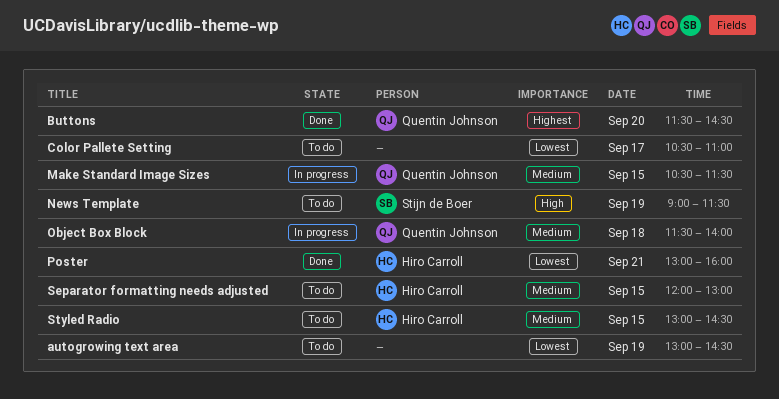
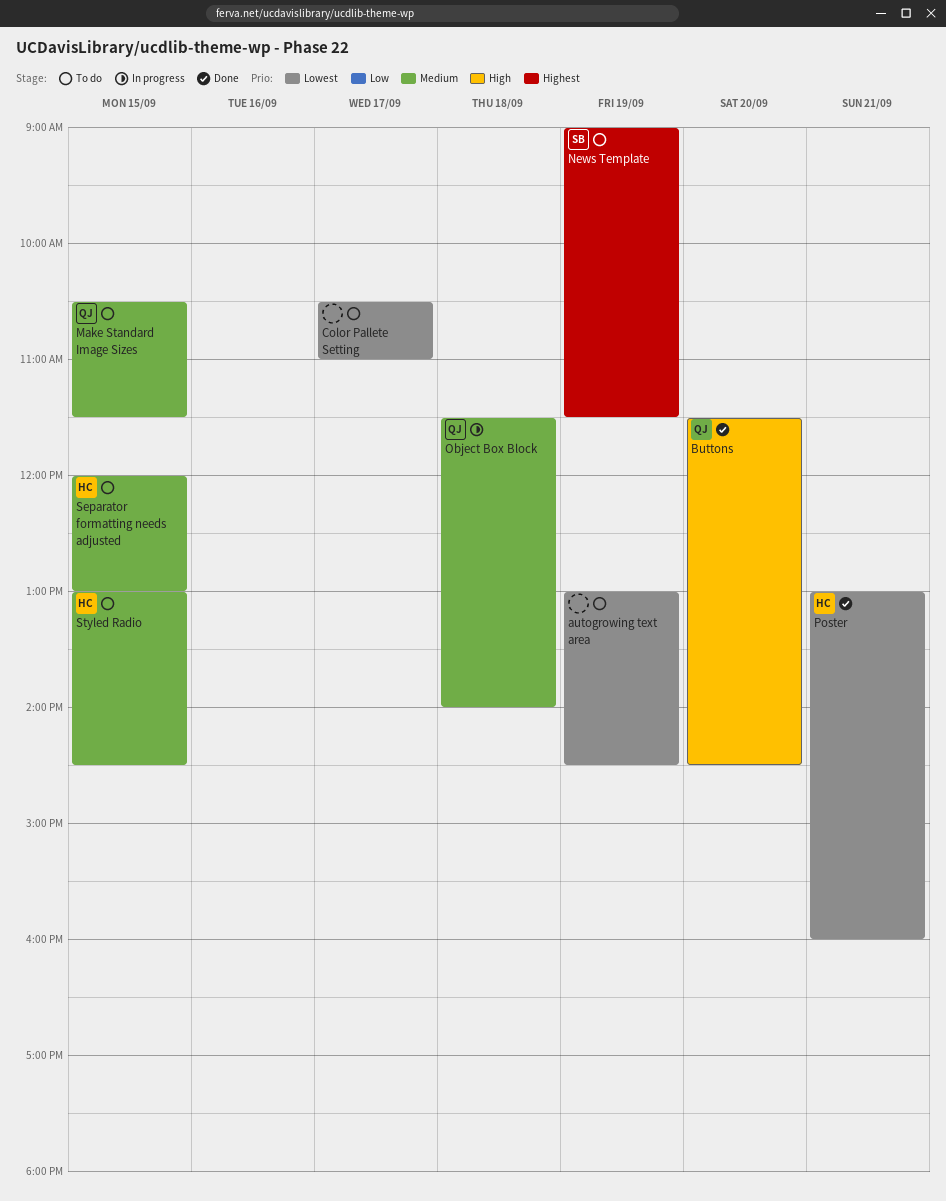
Buttons, priority: Highest -> High
Make Standard Image Sizes, status: In progress -> To do
News Template, priority: High -> Highest

